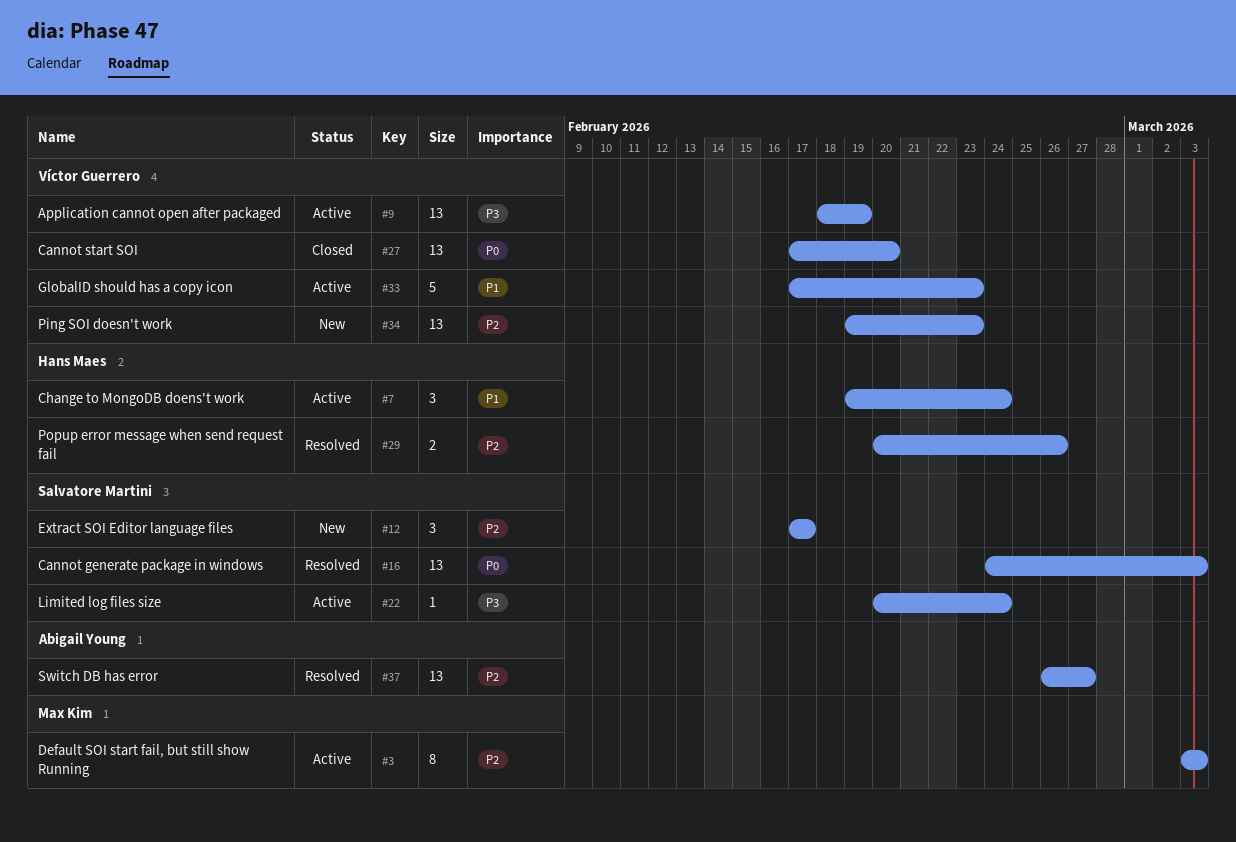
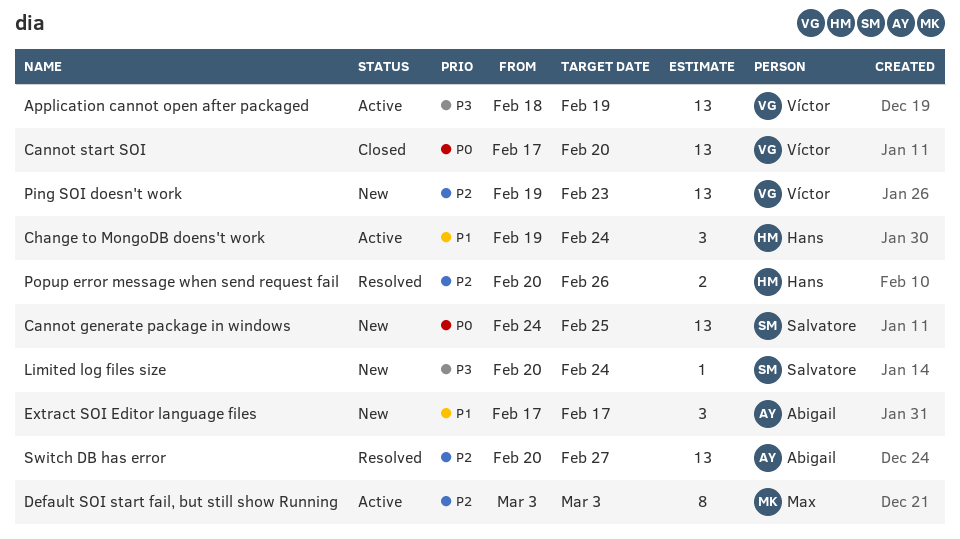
Cannot generate package in windows, status: Resolved -> New
Cannot generate package in windows, due: Mar 3 -> Feb 25
Extract SOI Editor language files, owner: Salvatore Martini -> Abigail Young
Extract SOI Editor language files, priority: P2 -> P1
GlobalID should has a copy icon: present -> none
Limited log files size, status: Active -> New
Switch DB has error, start: Feb 26 -> Feb 20

